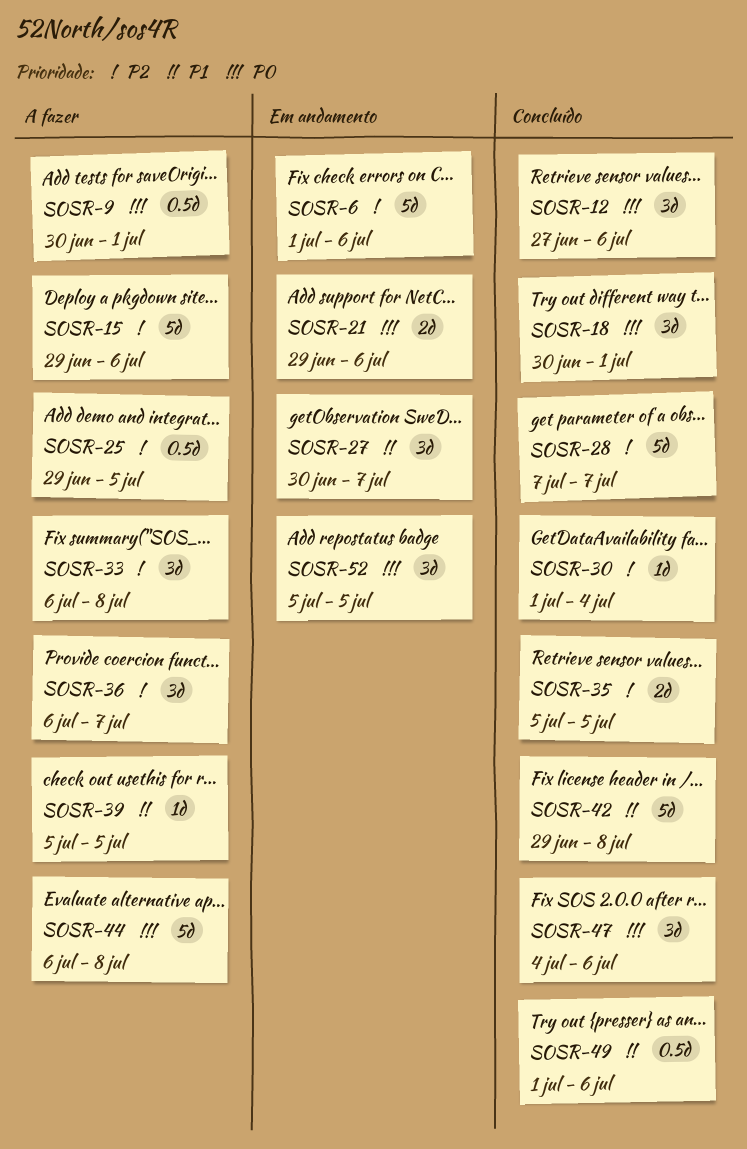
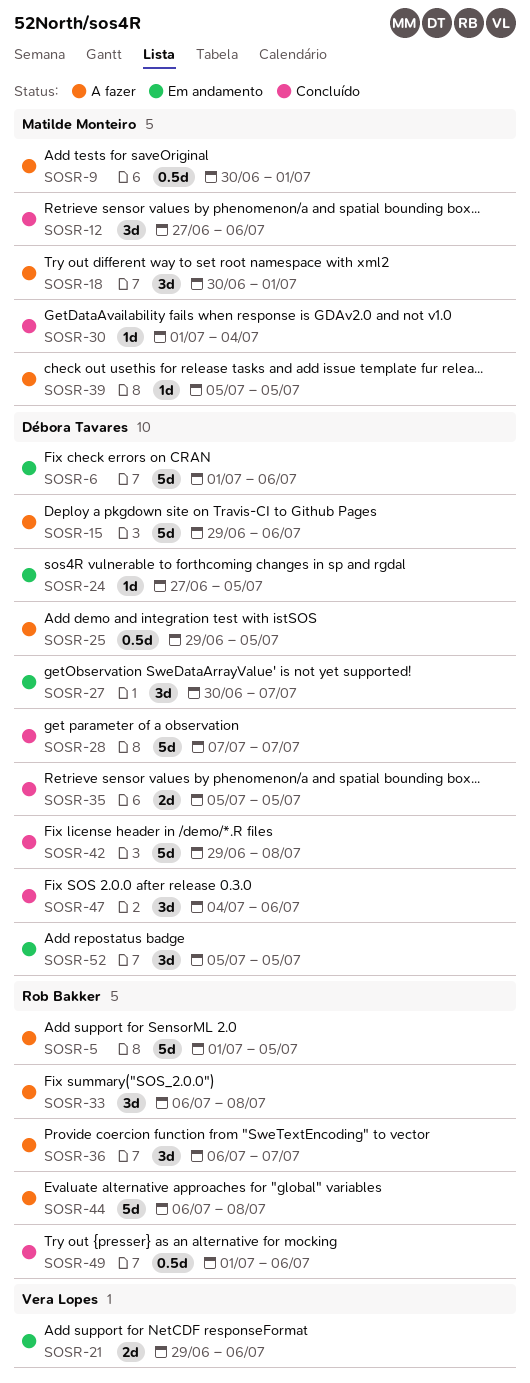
SOSR-5: none -> present
SOSR-18, status: Concluído -> A fazer
SOSR-24: none -> present

